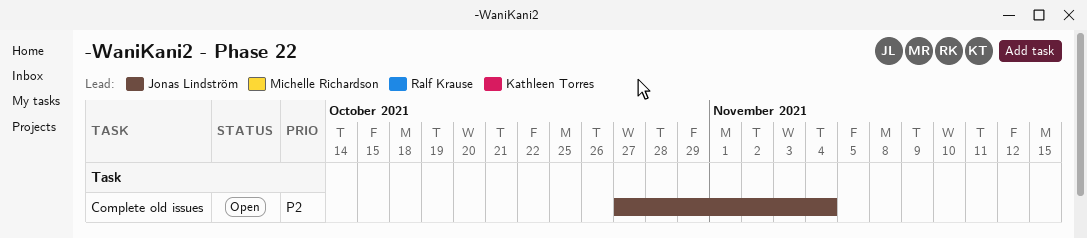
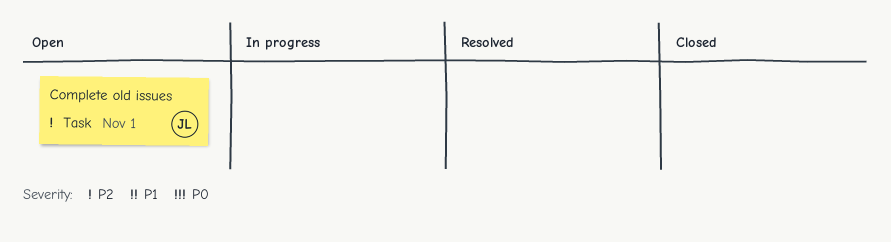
Complete old issues, due: Nov 4 -> Nov 1

